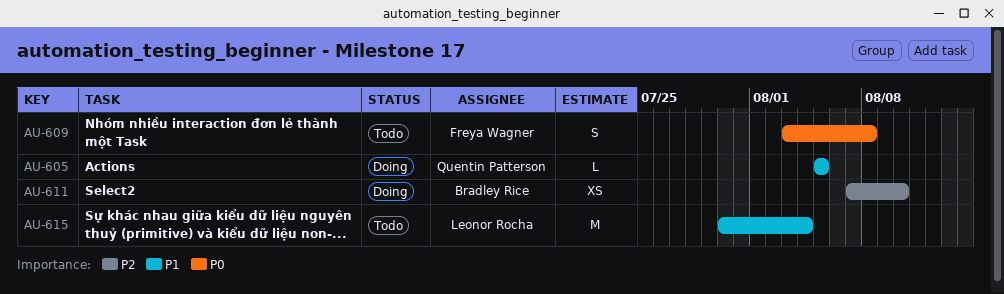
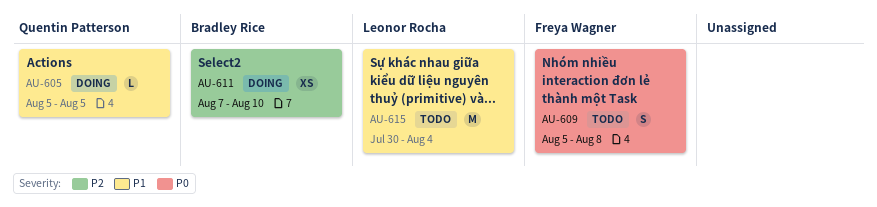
AU-609, start: Aug 3 -> Aug 5

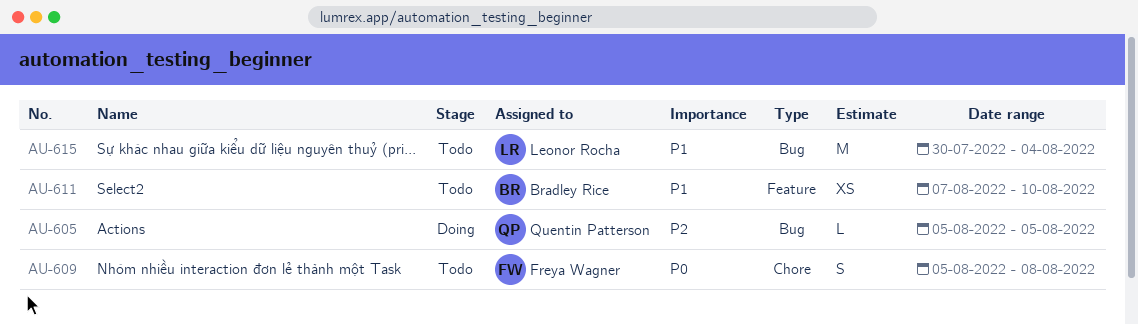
AU-605, priority: P1 -> P2
AU-611, status: Doing -> Todo
AU-611, priority: P2 -> P1

